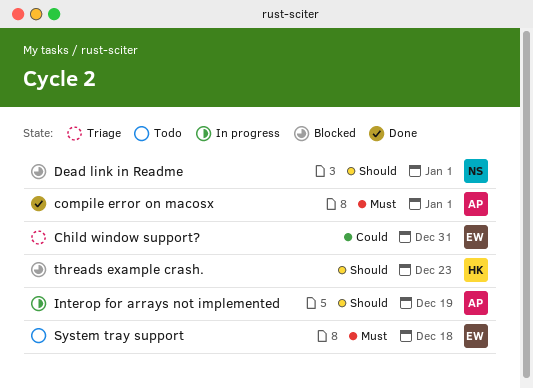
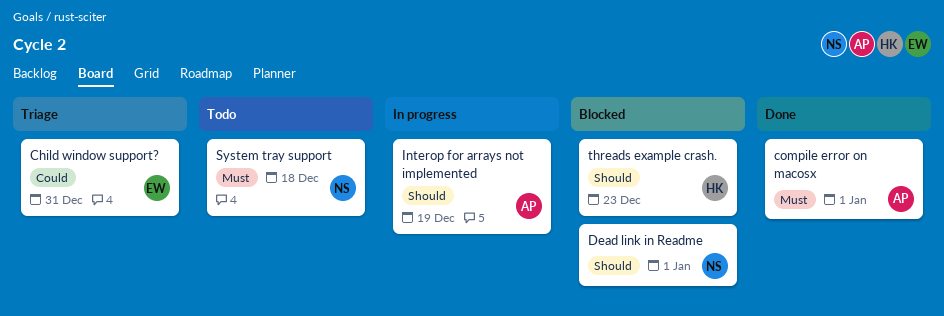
System tray support, owner: EW -> NS

